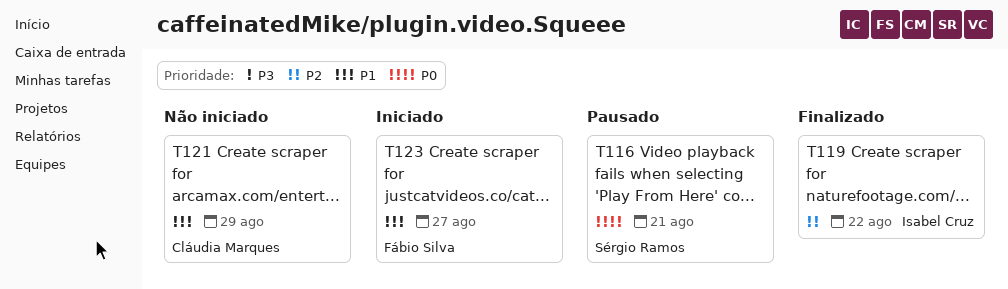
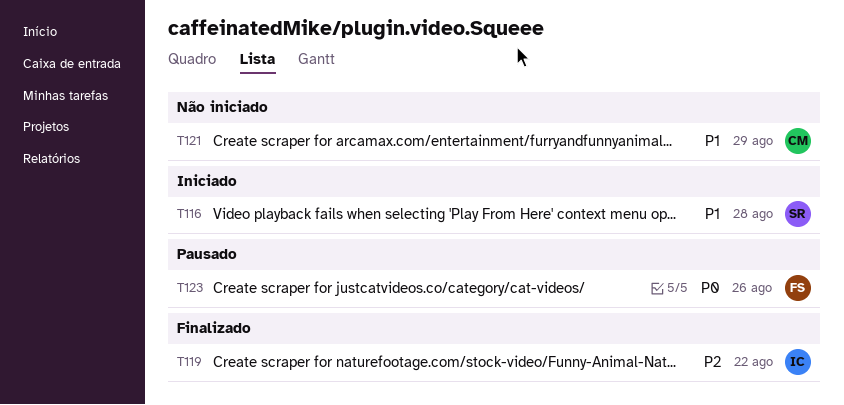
T116, status: Pausado -> Iniciado
T116, priority: P0 -> P1
T116, due: Aug 21 -> Aug 28
T123, status: Iniciado -> Pausado
T123, priority: P1 -> P0
T123, due: Aug 27 -> Aug 26

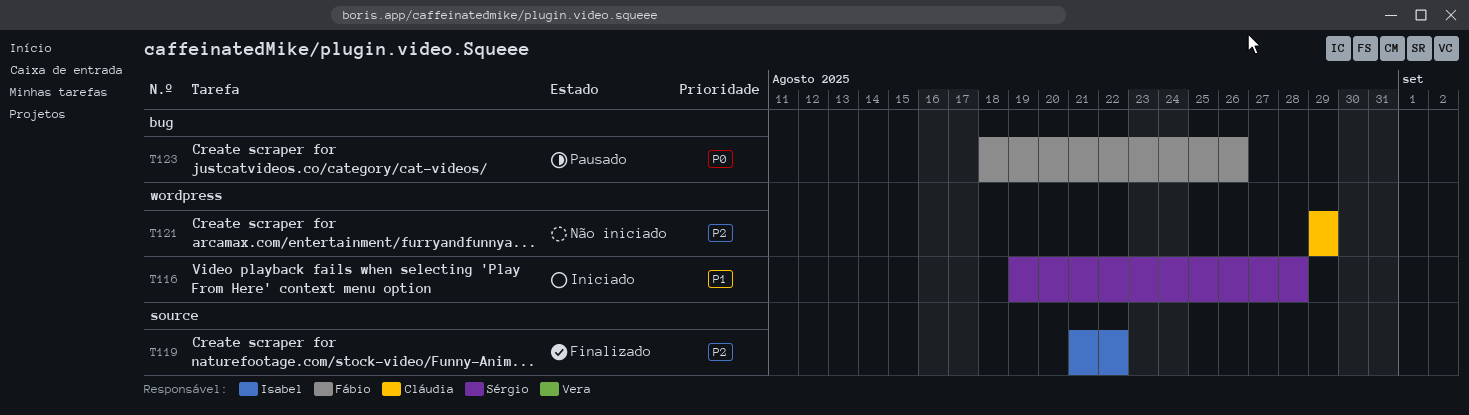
T121, priority: P1 -> P2

